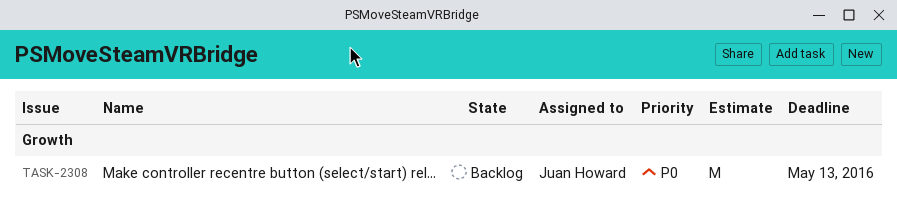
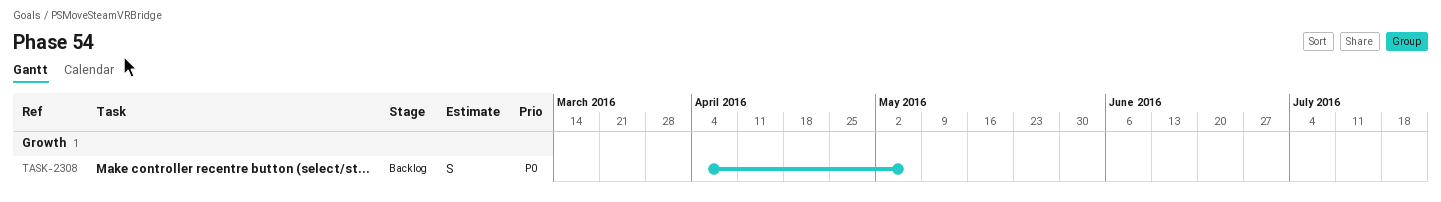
TASK-2308, estimate: M -> S
TASK-2308, due: May 13 -> May 6

